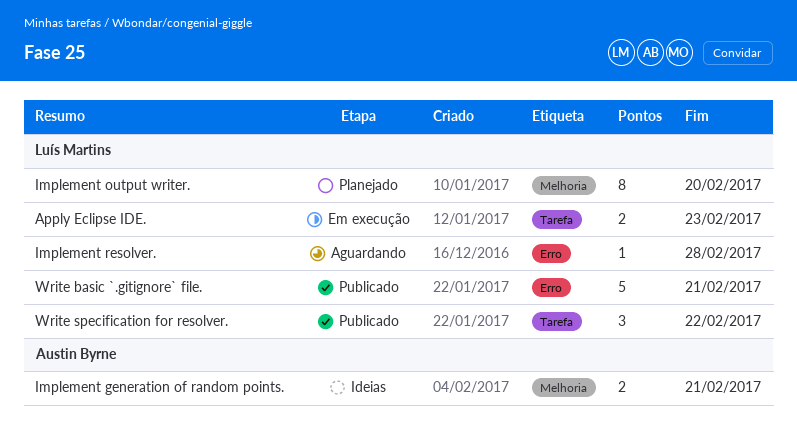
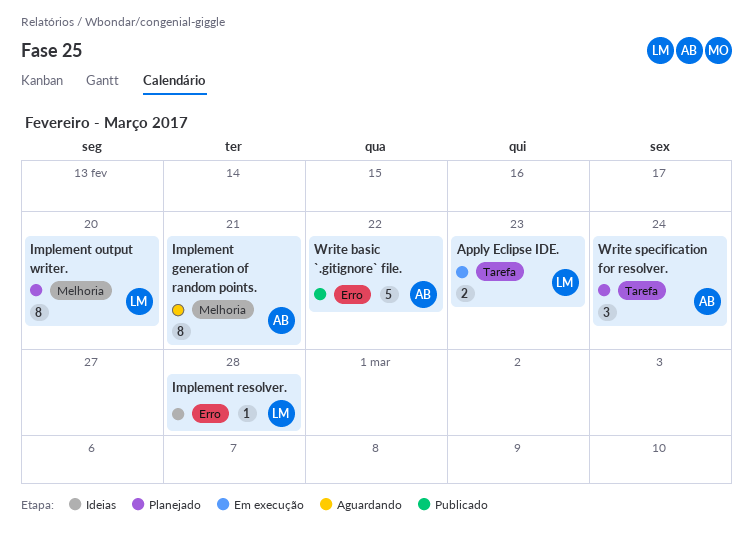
Implement generation of random points., status: Ideias -> Aguardando
Implement generation of random points., estimate: 2 -> 8
Implement resolver., status: Aguardando -> Ideias
Write basic `.gitignore` file., owner: Luís Martins -> Austin Byrne
Write basic `.gitignore` file., due: Feb 21 -> Feb 22
Write specification for resolver., status: Publicado -> Planejado
Write specification for resolver., owner: Luís Martins -> Austin Byrne
Write specification for resolver., due: Feb 22 -> Feb 24

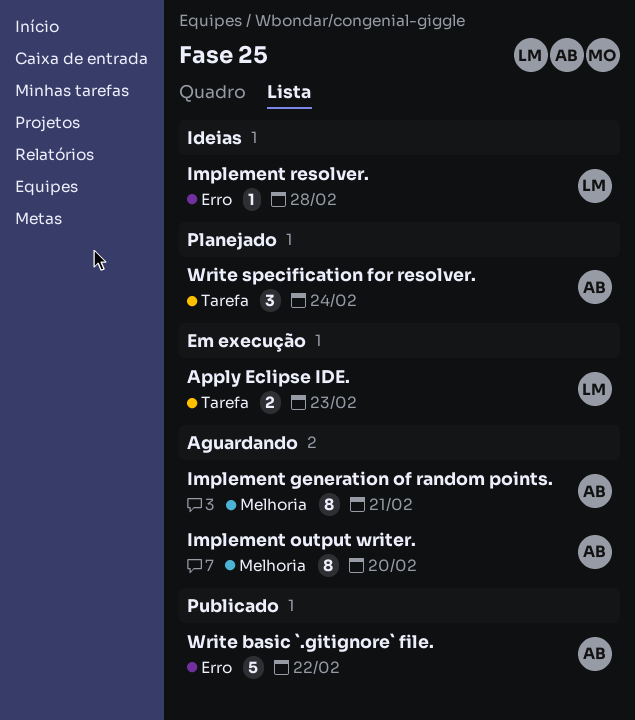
Implement output writer., status: Planejado -> Aguardando
Implement output writer., owner: LM -> AB

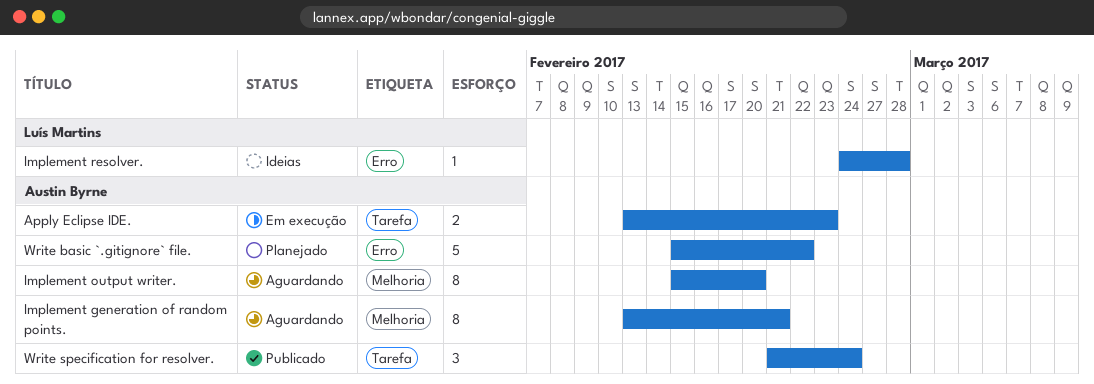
Apply Eclipse IDE., owner: Luís Martins -> Austin Byrne
Write basic `.gitignore` file., status: Publicado -> Planejado
Write specification for resolver., status: Planejado -> Publicado

